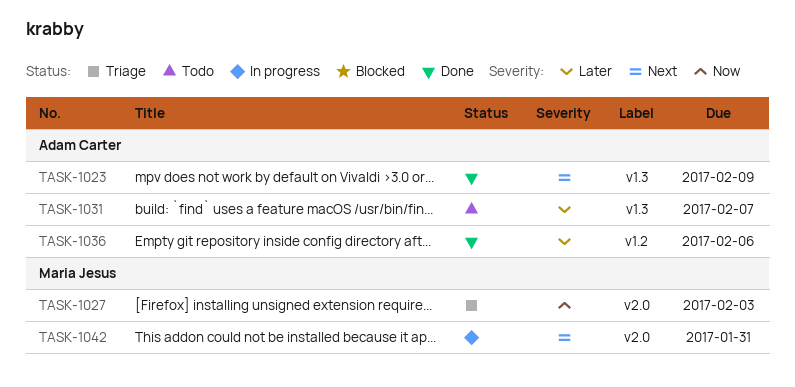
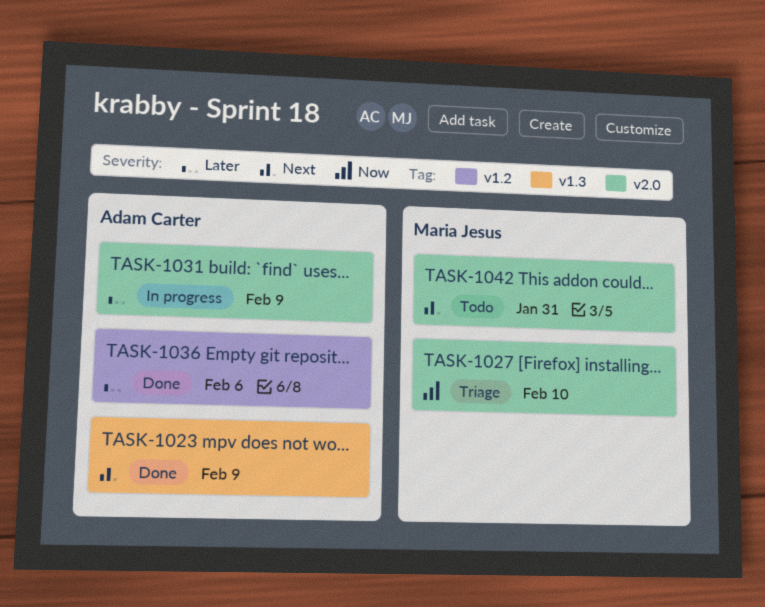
TASK-1027, due: Feb 3 -> Feb 10
TASK-1031, status: Todo -> In progress
TASK-1031, label: v1.3 -> v2.0
TASK-1031, due: Feb 7 -> Feb 9
TASK-1042, status: In progress -> Todo

